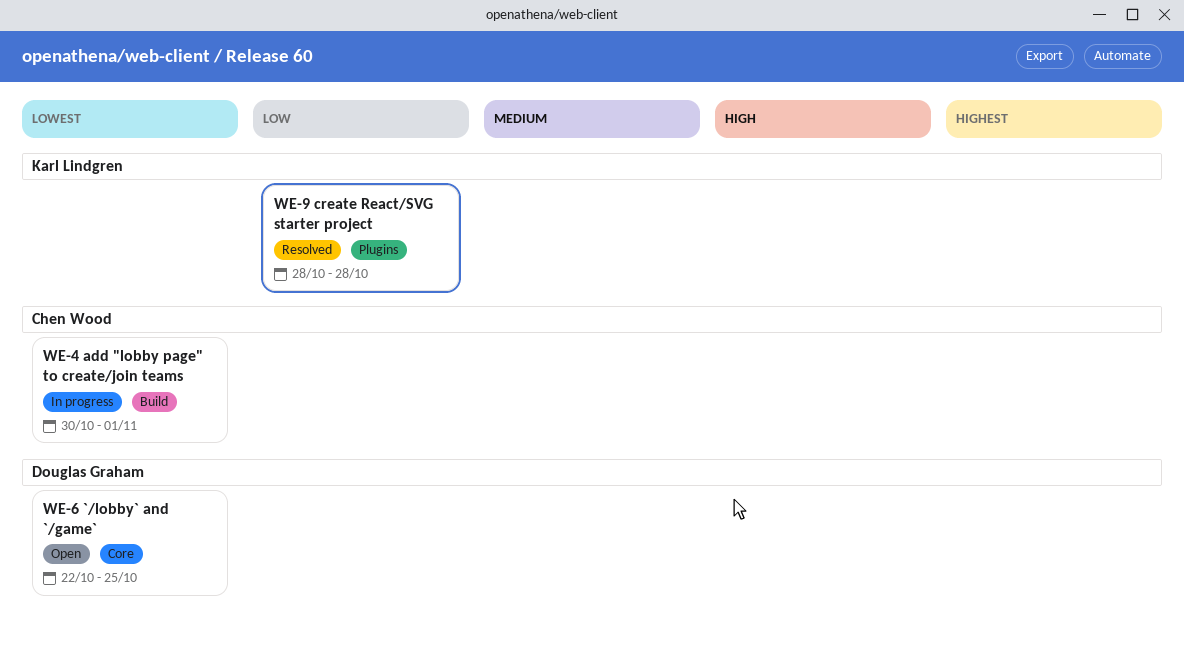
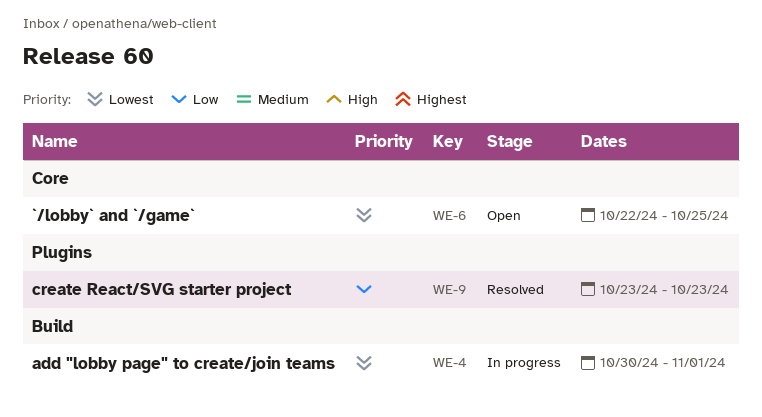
WE-9, start: Oct 28 -> Oct 23
WE-9, due: Oct 28 -> Oct 23

